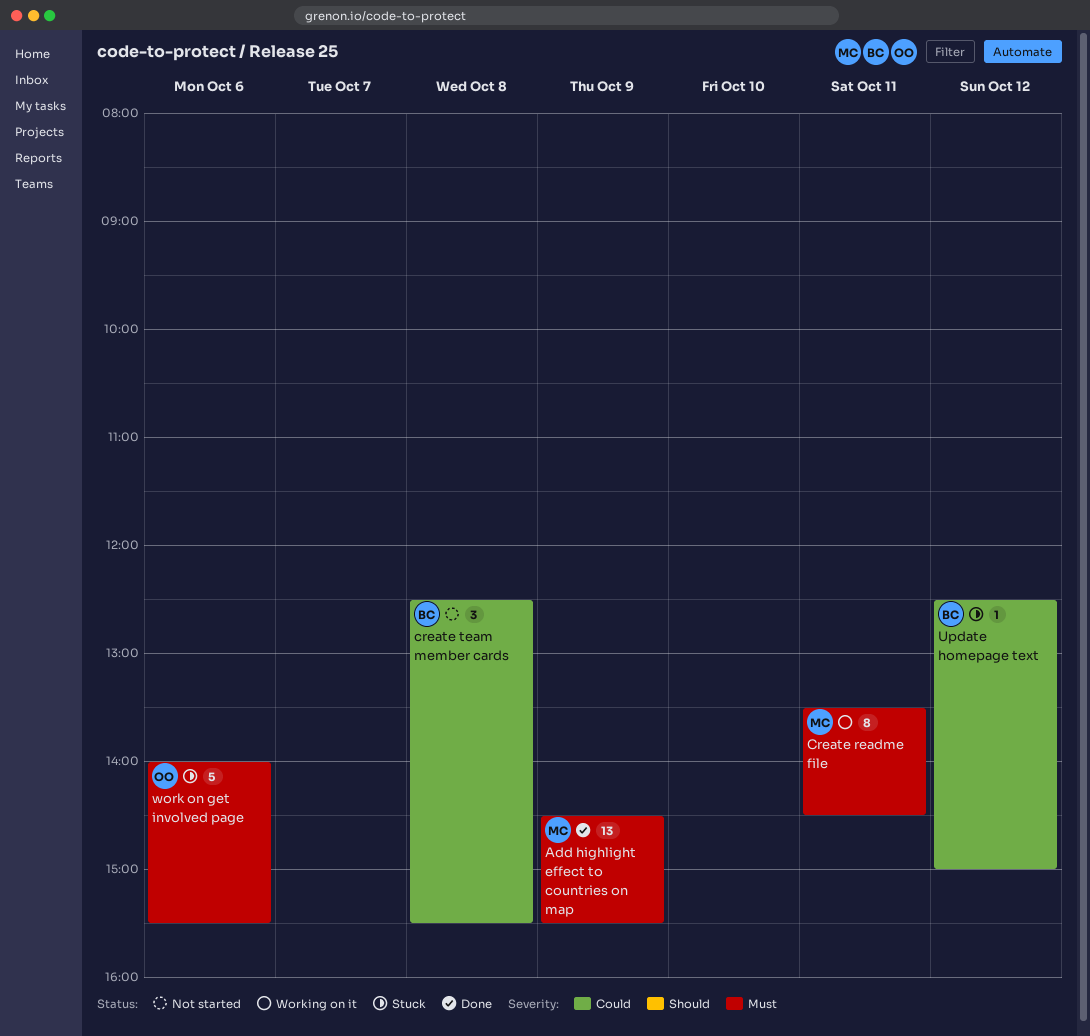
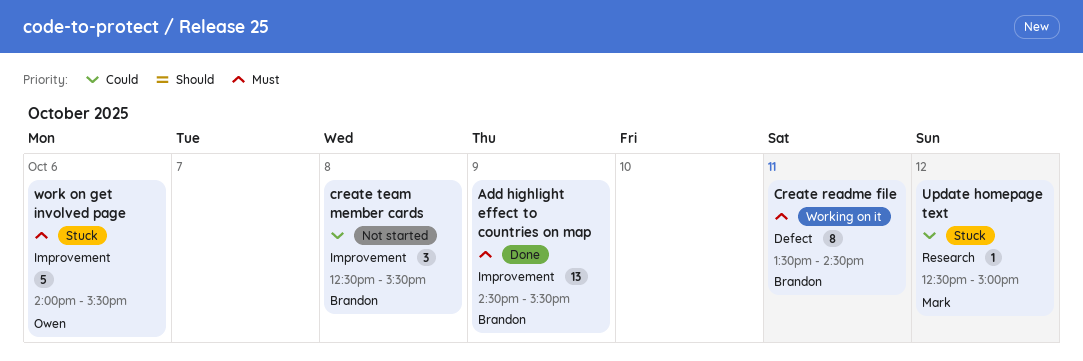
Add highlight effect to countries on map, owner: Mark -> Brandon
Create readme file, owner: Mark -> Brandon
Update homepage text, owner: Brandon -> Mark

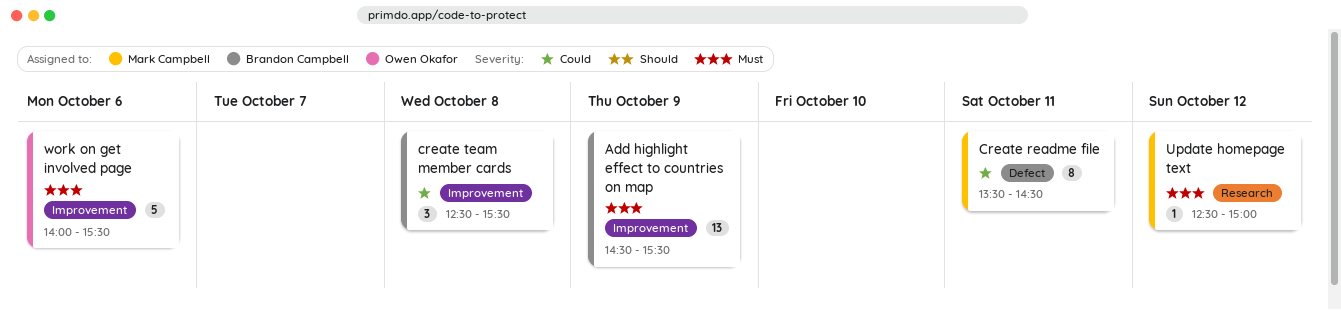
Create readme file, owner: Brandon Campbell -> Mark Campbell
Create readme file, priority: Must -> Could
Update homepage text, priority: Could -> Must

